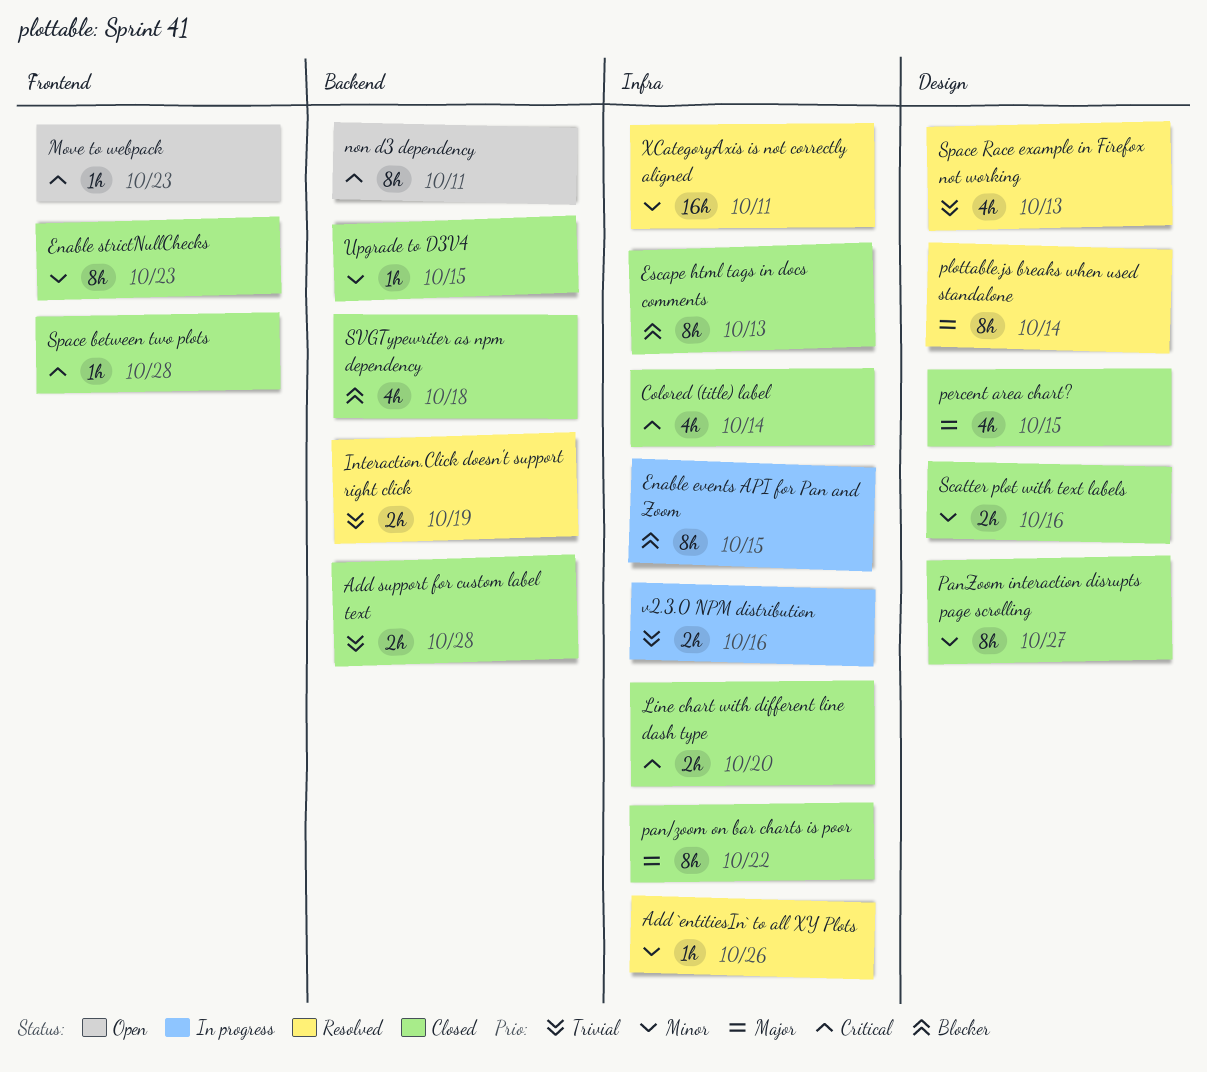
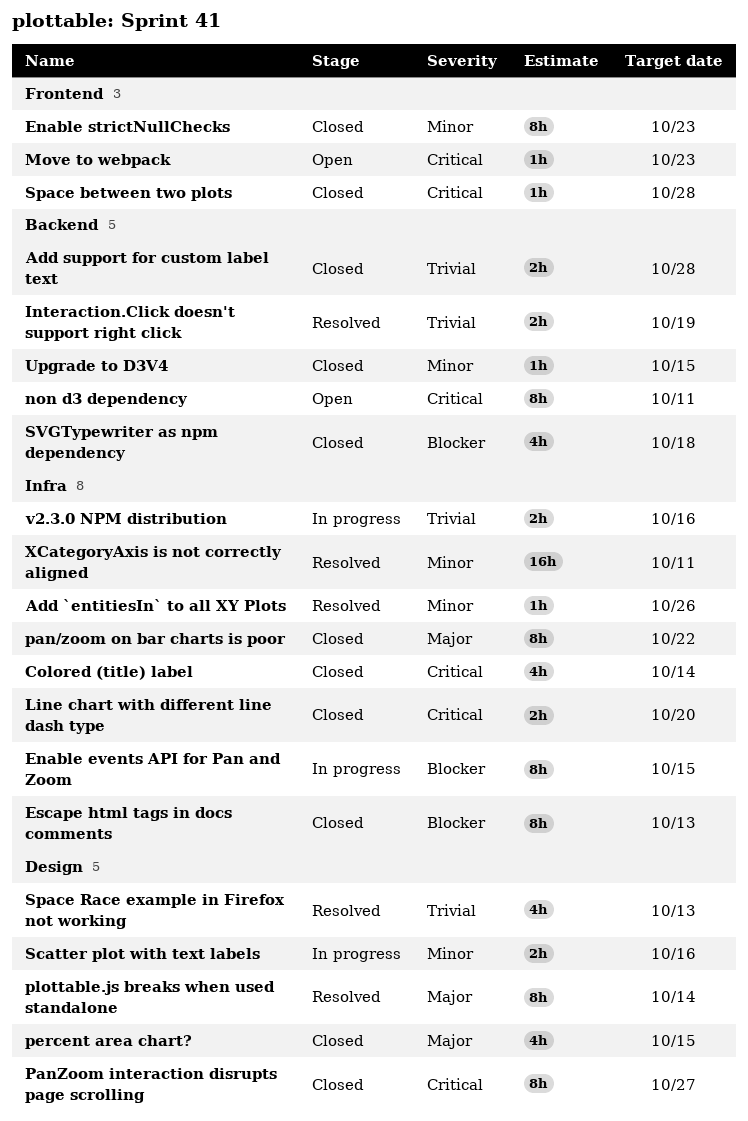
PanZoom interaction disrupts page scrolling, priority: Minor -> Critical
Scatter plot with text labels, status: Closed -> In progress

